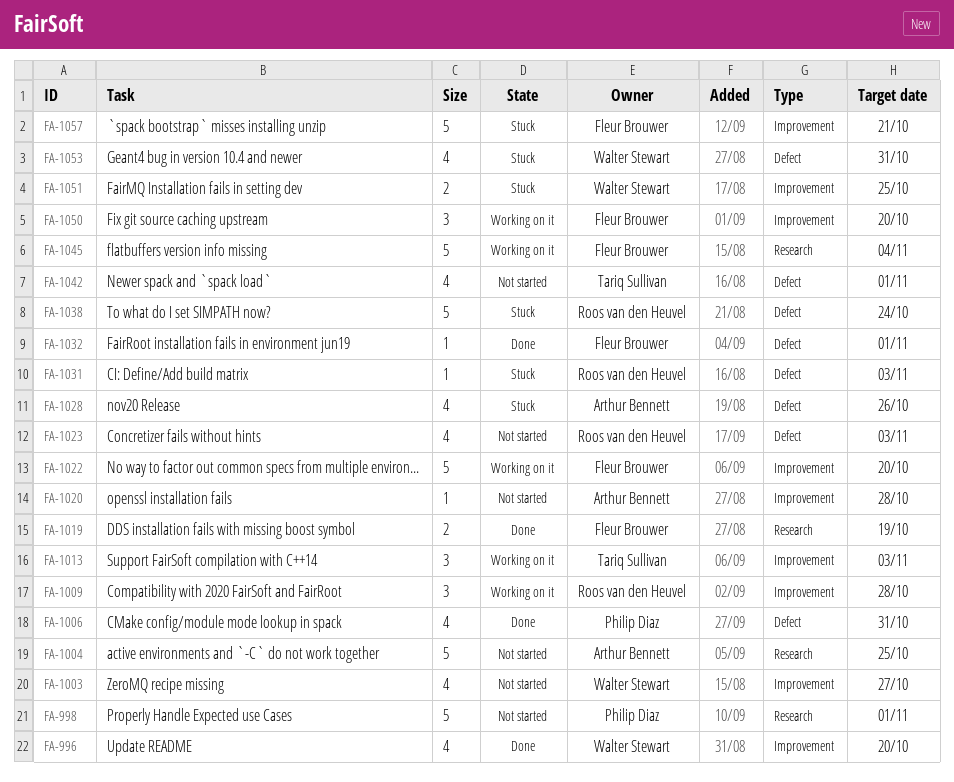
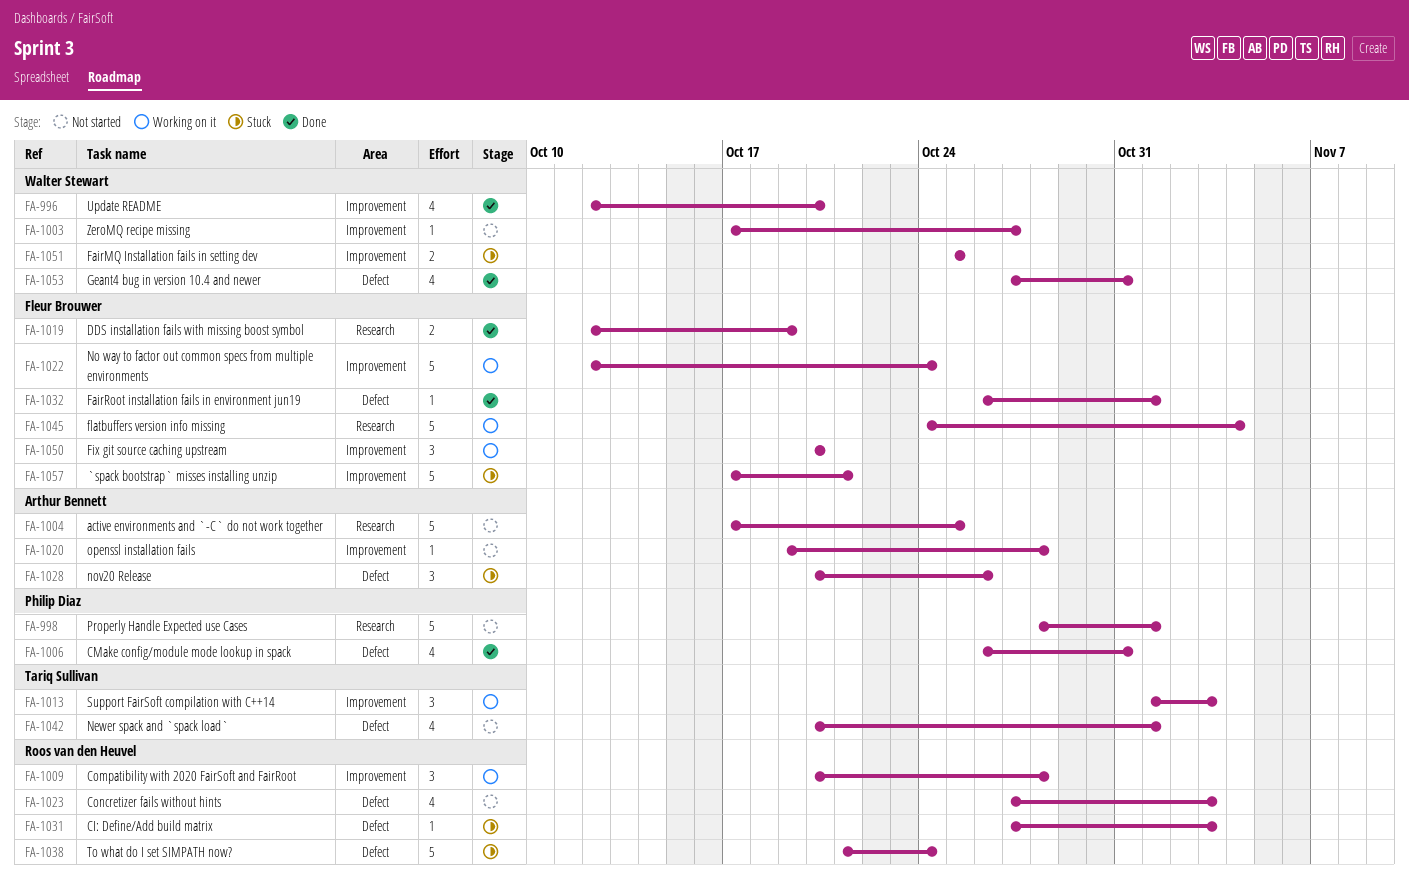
FA-1003, estimate: 4 -> 1
FA-1022, due: Oct 20 -> Oct 24
FA-1028, estimate: 4 -> 3
FA-1053, status: Stuck -> Done

